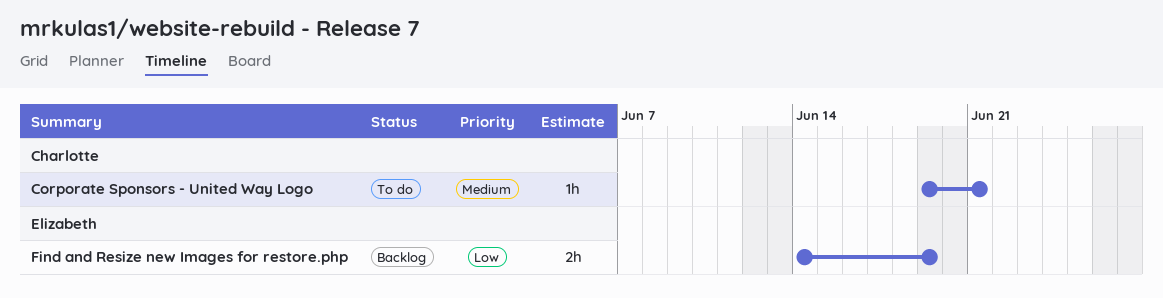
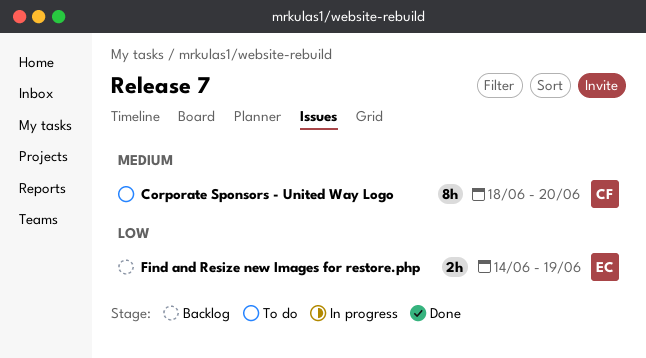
Corporate Sponsors - United Way Logo, estimate: 1h -> 8h
Corporate Sponsors - United Way Logo, start: Jun 19 -> Jun 18
Corporate Sponsors - United Way Logo, due: Jun 21 -> Jun 20

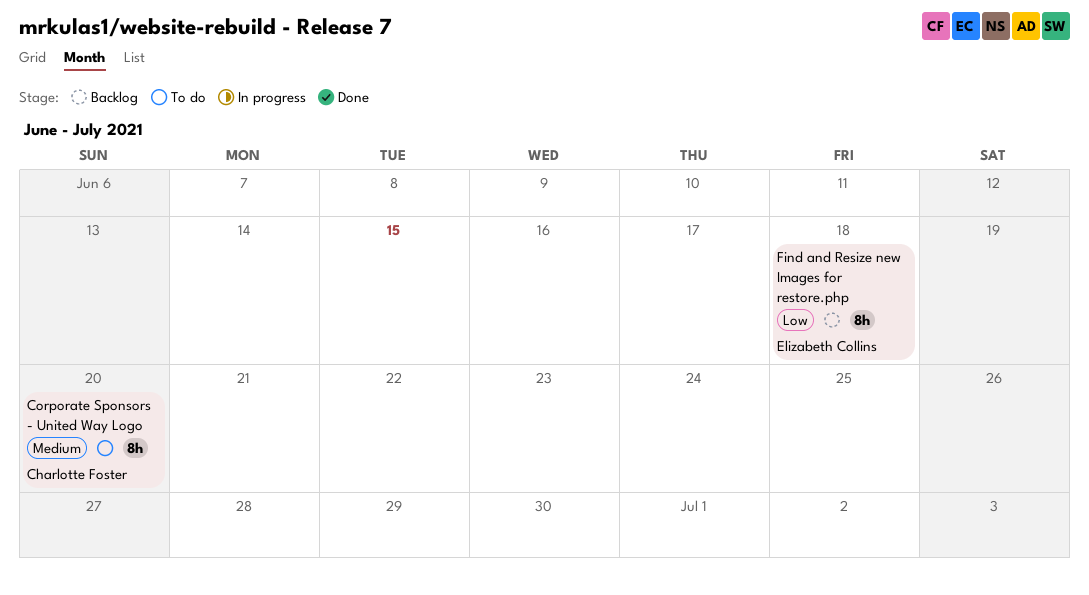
Find and Resize new Images for restore.php, estimate: 2h -> 8h
Find and Resize new Images for restore.php, due: Jun 19 -> Jun 18

